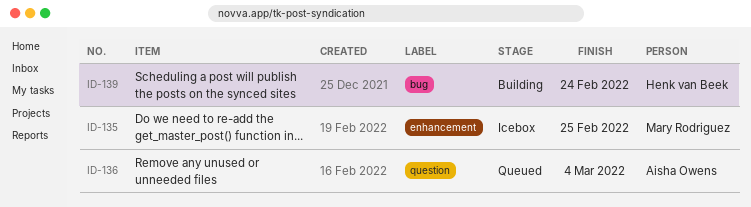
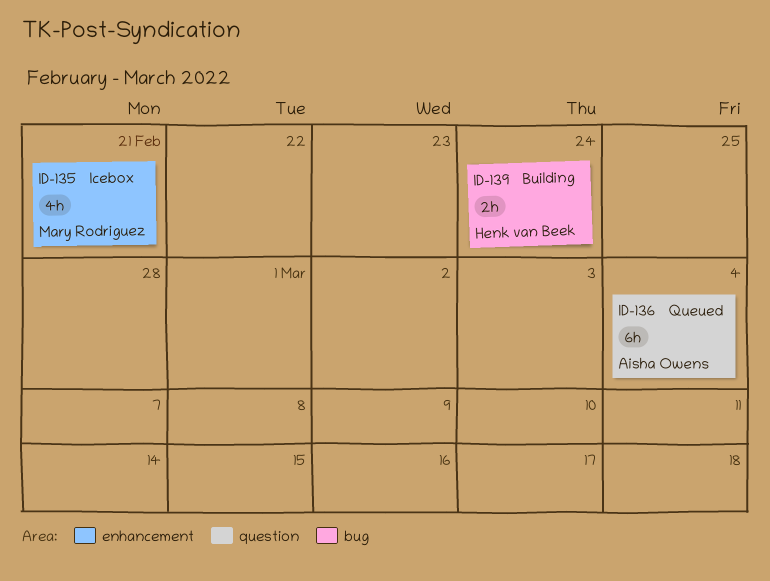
ID-135, due: Feb 25 -> Feb 21

